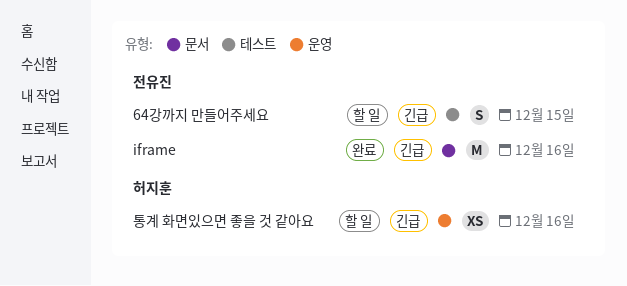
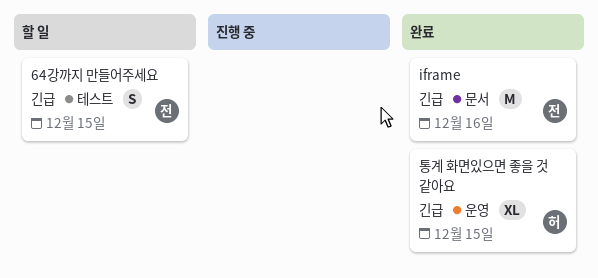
통계 화면있으면 좋을 것 같아요, status: 할 일 -> 완료
통계 화면있으면 좋을 것 같아요, estimate: XS -> XL
통계 화면있으면 좋을 것 같아요, due: Dec 16 -> Dec 15

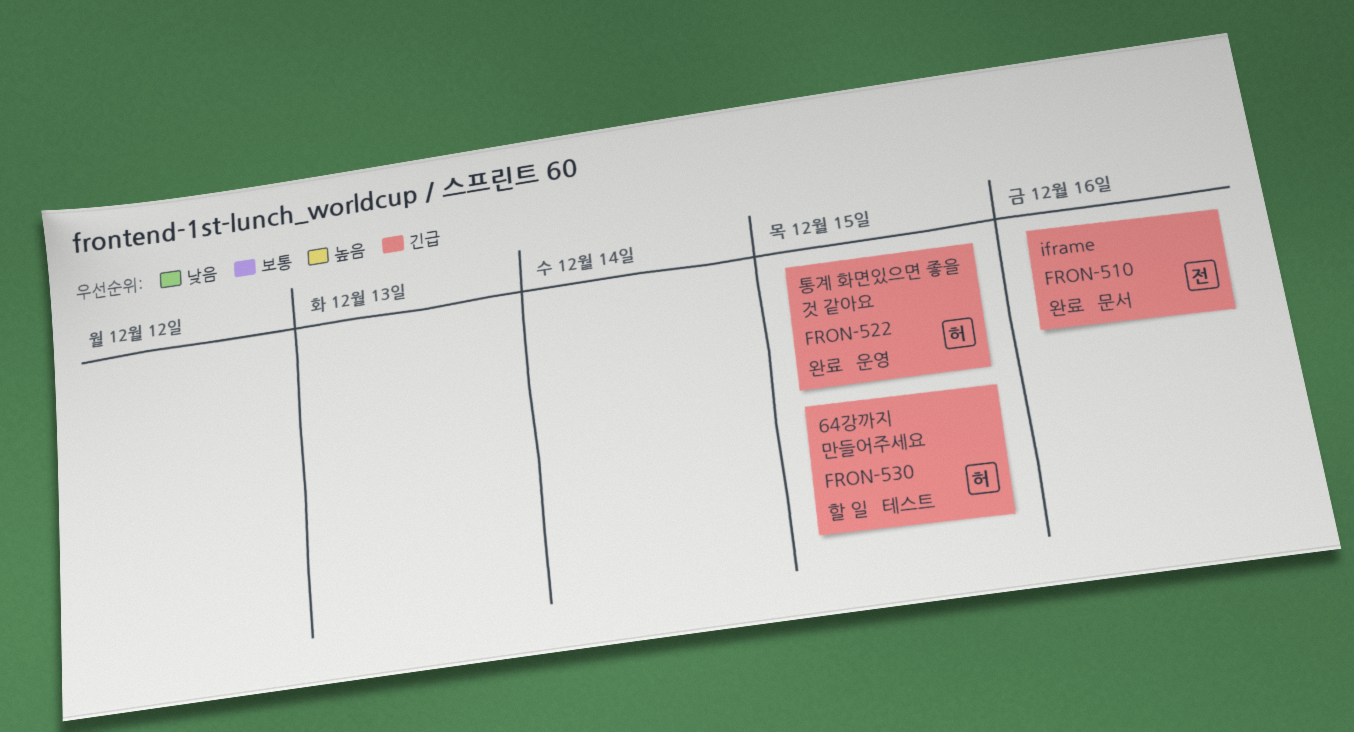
64강까지 만들어주세요, owner: 전 -> 허

